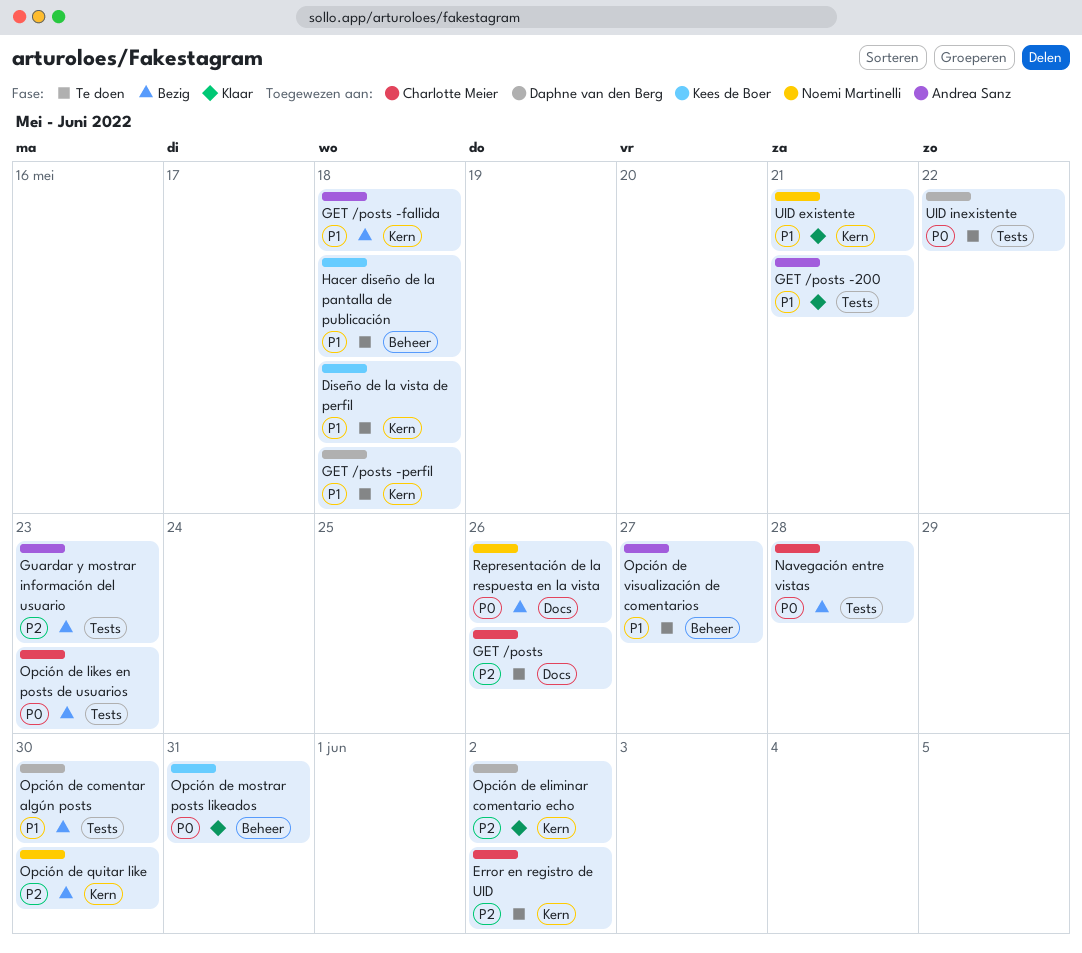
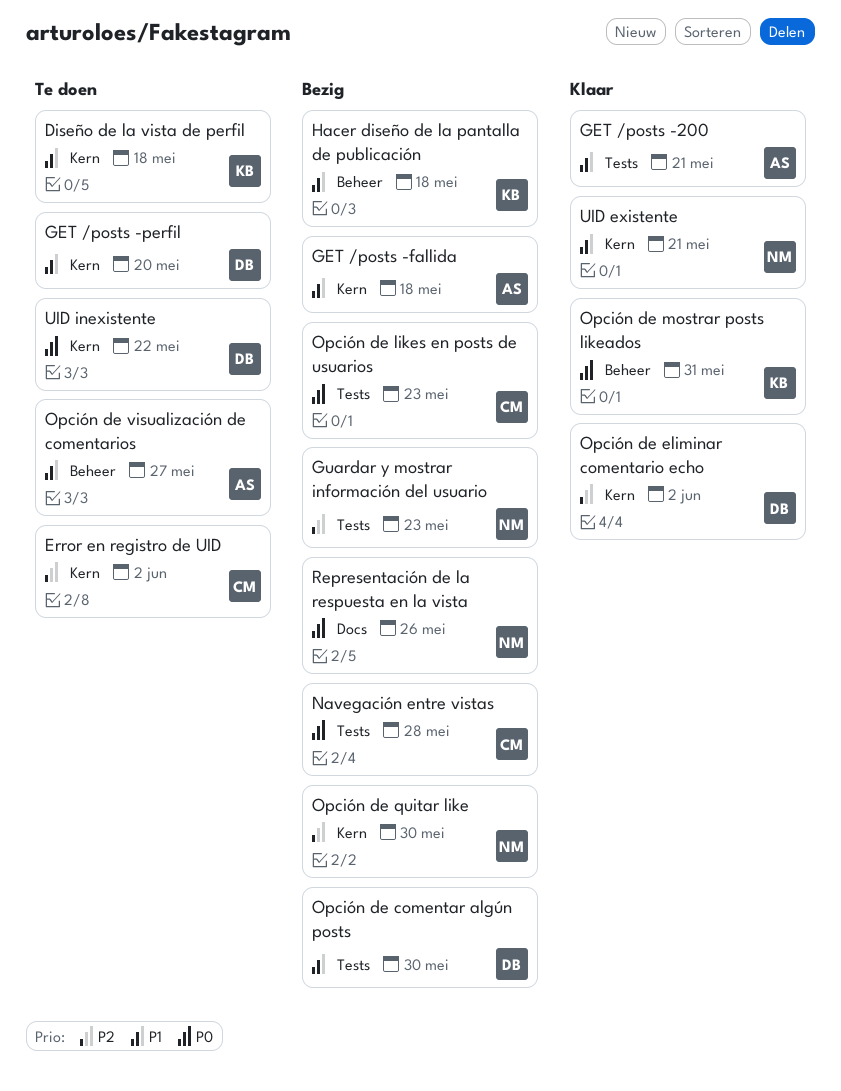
GET /posts: present -> none
GET /posts -perfil, due: May 18 -> May 20
Guardar y mostrar información del usuario, owner: Andrea Sanz -> Noemi Martinelli
Hacer diseño de la pantalla de publicación, status: Te doen -> Bezig
UID inexistente, label: Tests -> Kern

